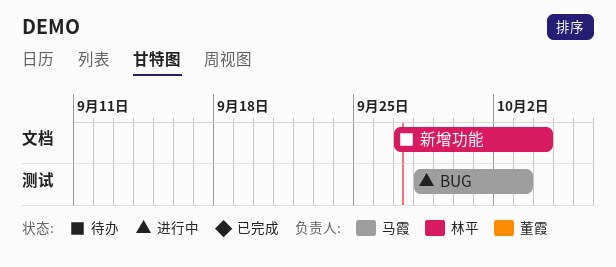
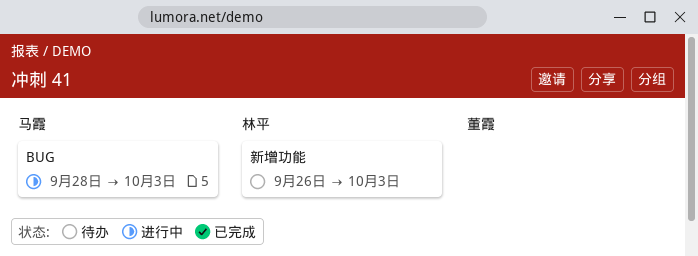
新增功能, start: Sep 27 -> Sep 26
新增功能, due: Oct 4 -> Oct 3

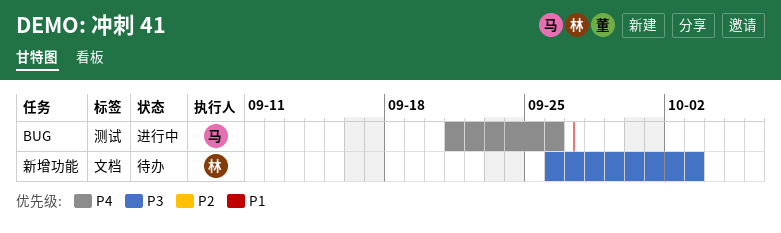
BUG, start: Sep 28 -> Sep 21
BUG, due: Oct 3 -> Sep 26

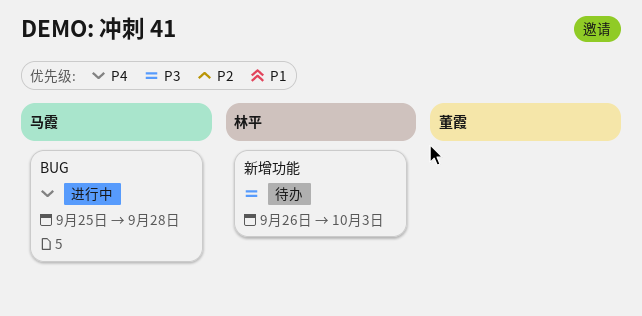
BUG, start: Sep 21 -> Sep 25
BUG, due: Sep 26 -> Sep 28

